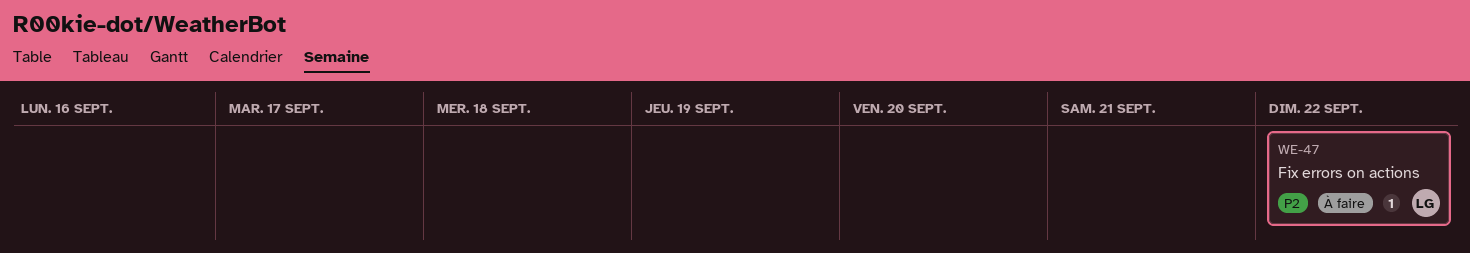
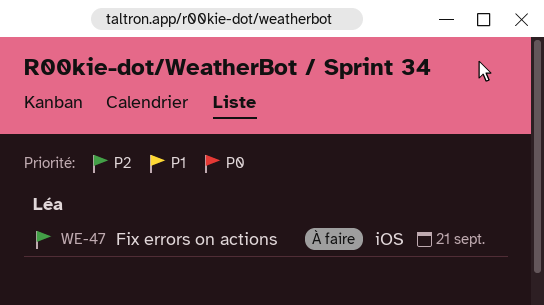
WE-47, due: Sep 22 -> Sep 21

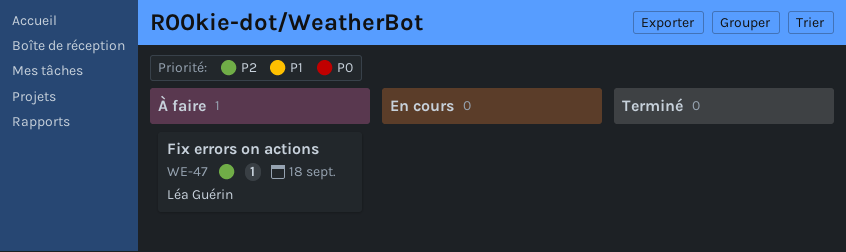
WE-47, due: Sep 21 -> Sep 18

